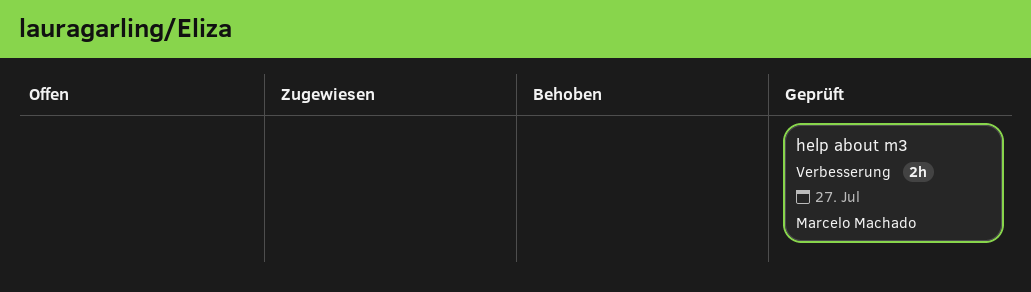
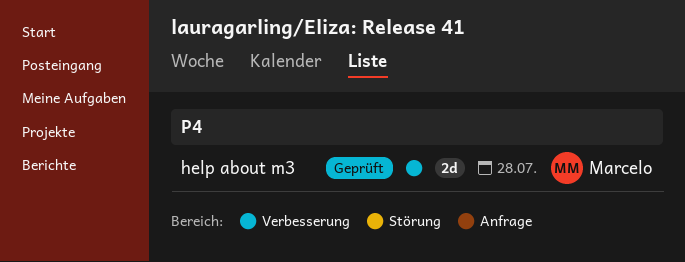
help about m3, estimate: 2h -> 2d
help about m3, due: Jul 27 -> Jul 28

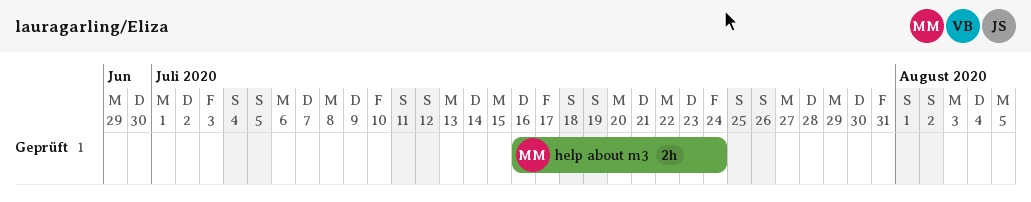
help about m3, estimate: 2d -> 2h
help about m3, due: Jul 28 -> Jul 24

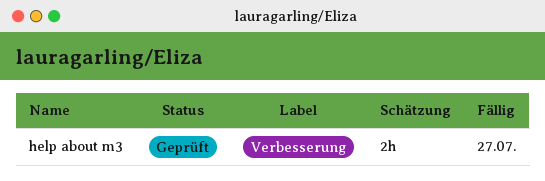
help about m3, due: Jul 24 -> Jul 27

